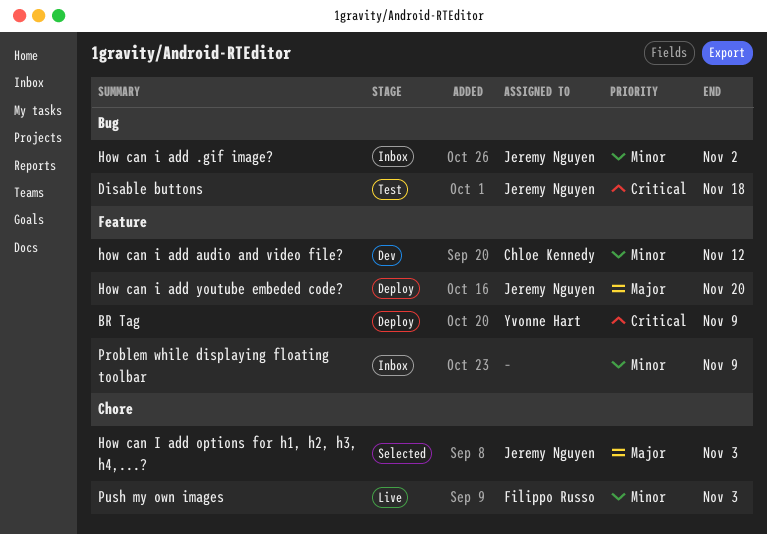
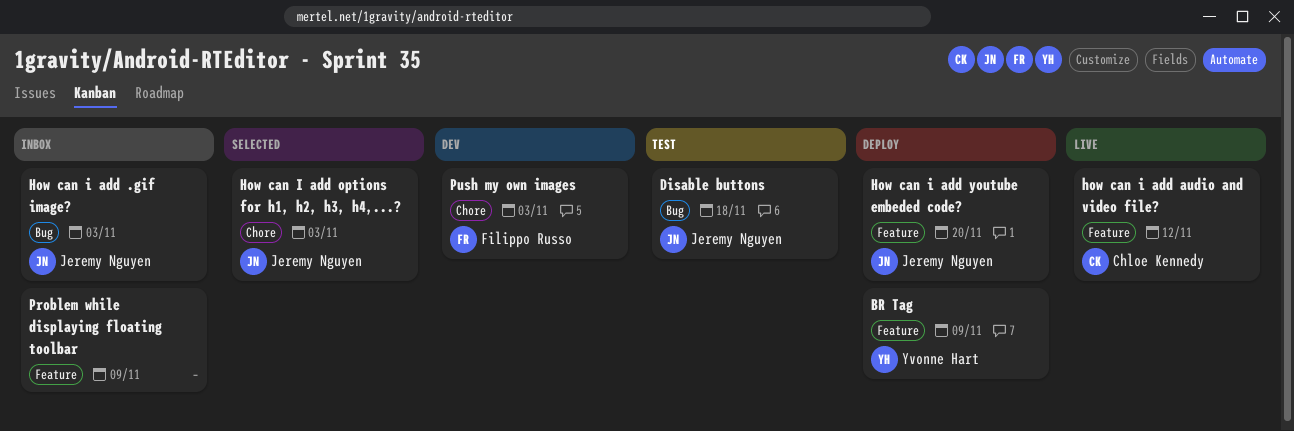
How can i add .gif image?, due: Nov 2 -> Nov 3
how can i add audio and video file?, status: Dev -> Live
Push my own images, status: Live -> Dev

